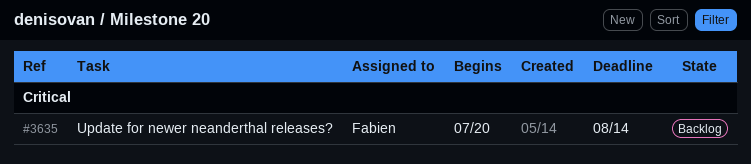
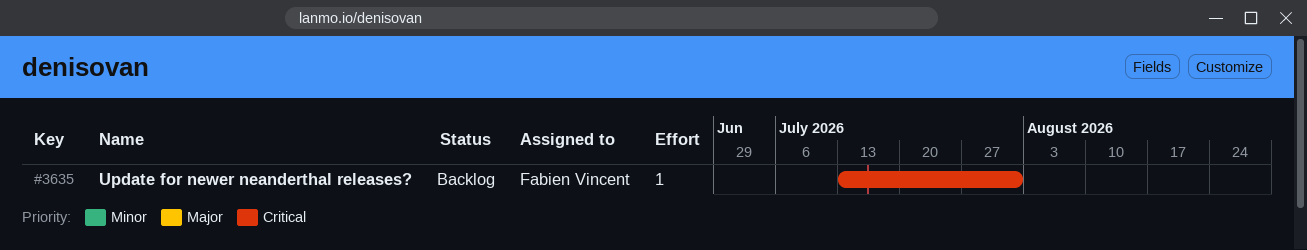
#3635, start: Jul 20 -> Jul 13
#3635, due: Aug 14 -> Jul 31

